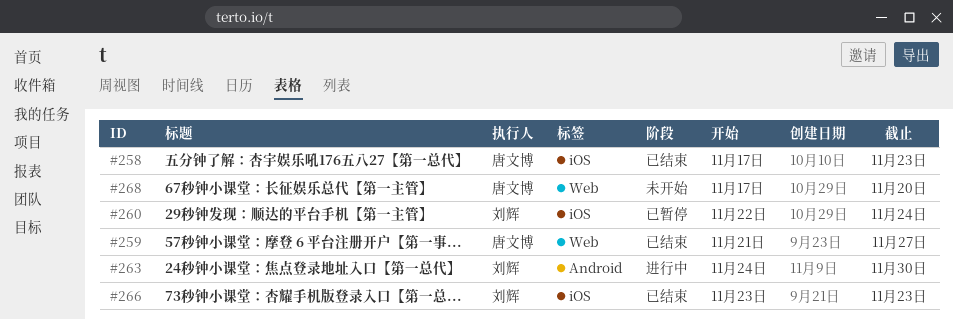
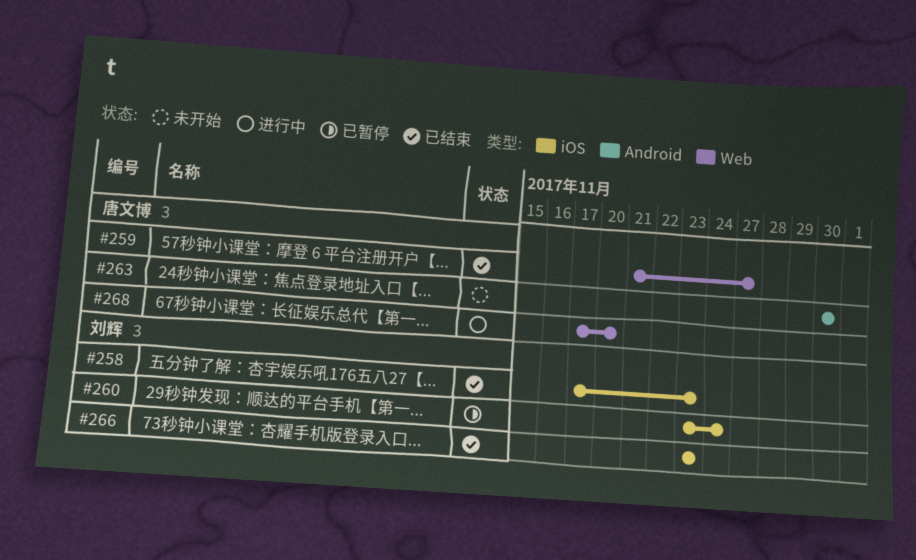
#258, owner: 唐文博 -> 刘辉
#260, start: Nov 22 -> Nov 23
#263, status: 进行中 -> 未开始
#263, owner: 刘辉 -> 唐文博
#263, start: Nov 24 -> Nov 30
#268, status: 未开始 -> 进行中

